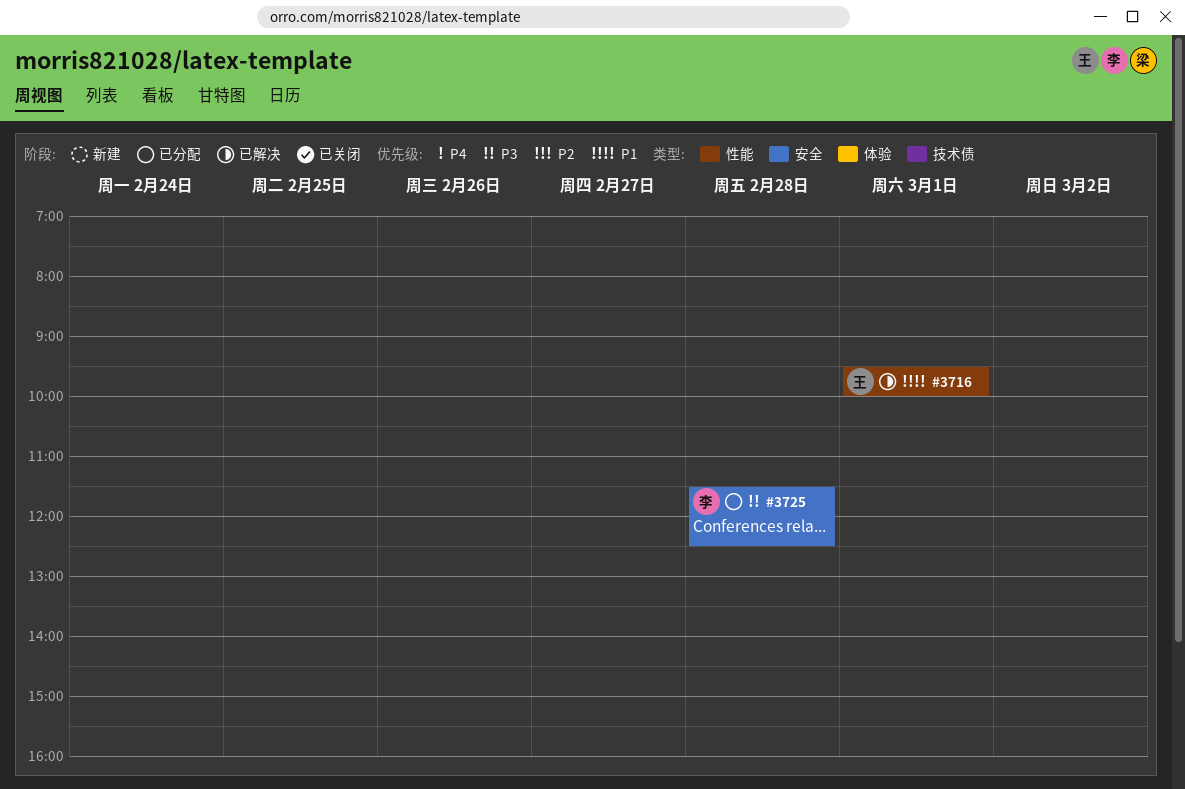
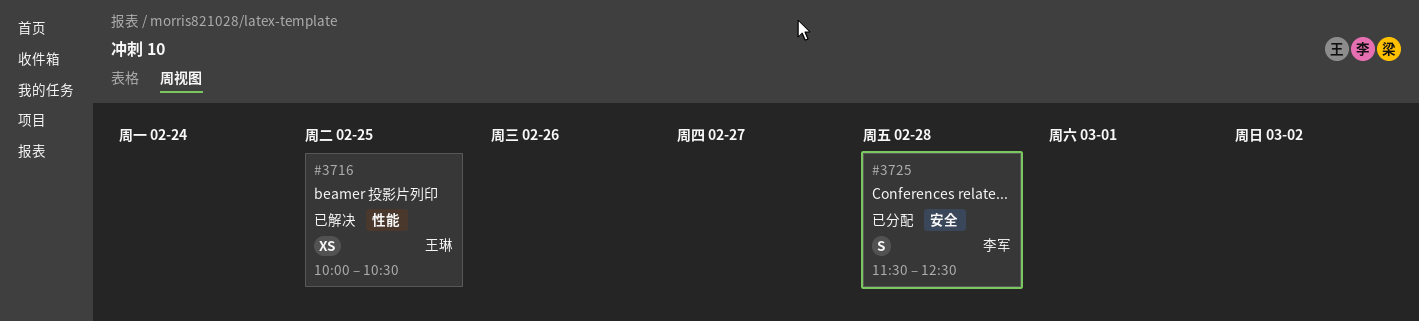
#3716, day: Mar 1 -> Feb 25
#3716, begins: 09:30 -> 10:00
#3716, ends: 10:00 -> 10:30

